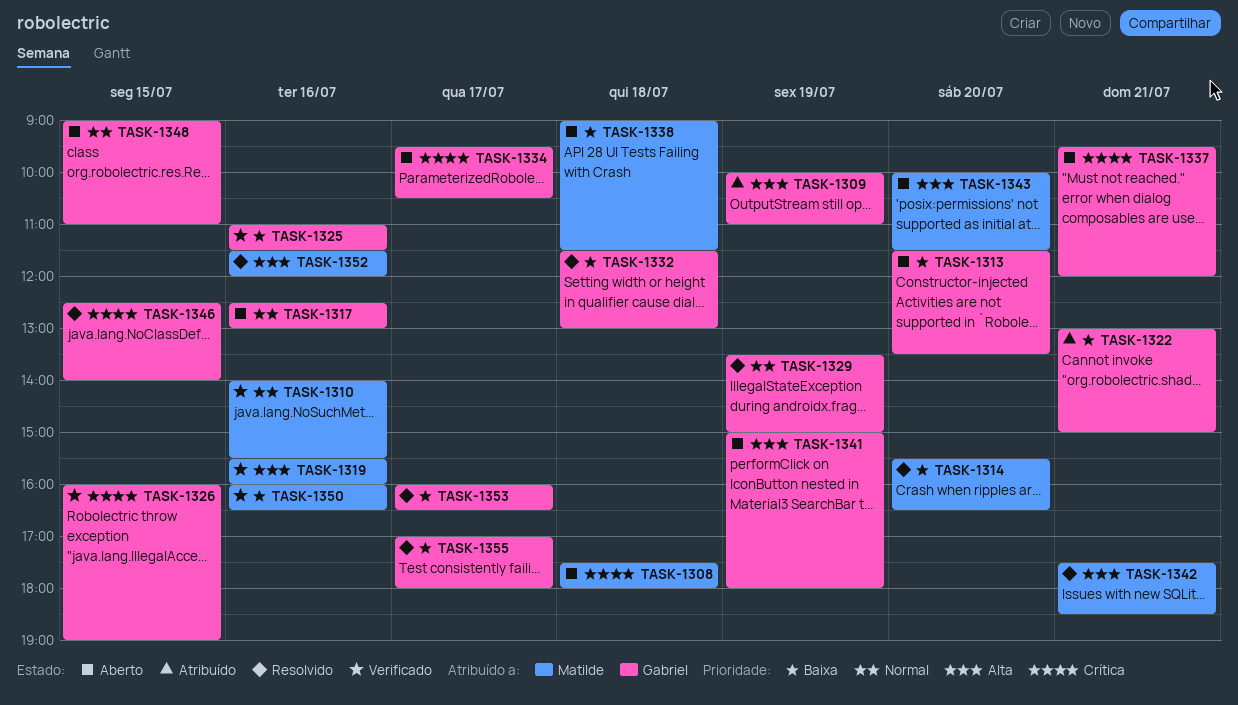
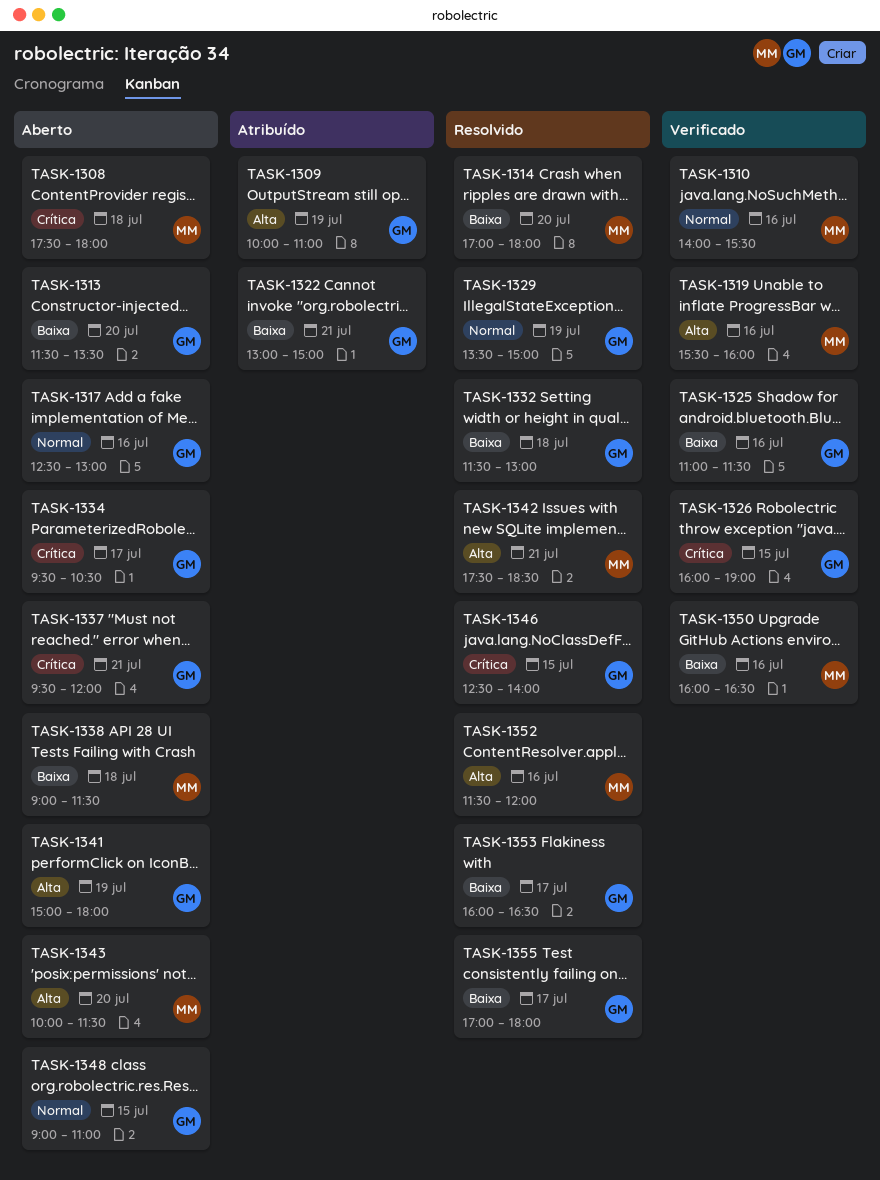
TASK-1314, begins: 15:30 -> 17:00
TASK-1314, ends: 16:30 -> 18:00

